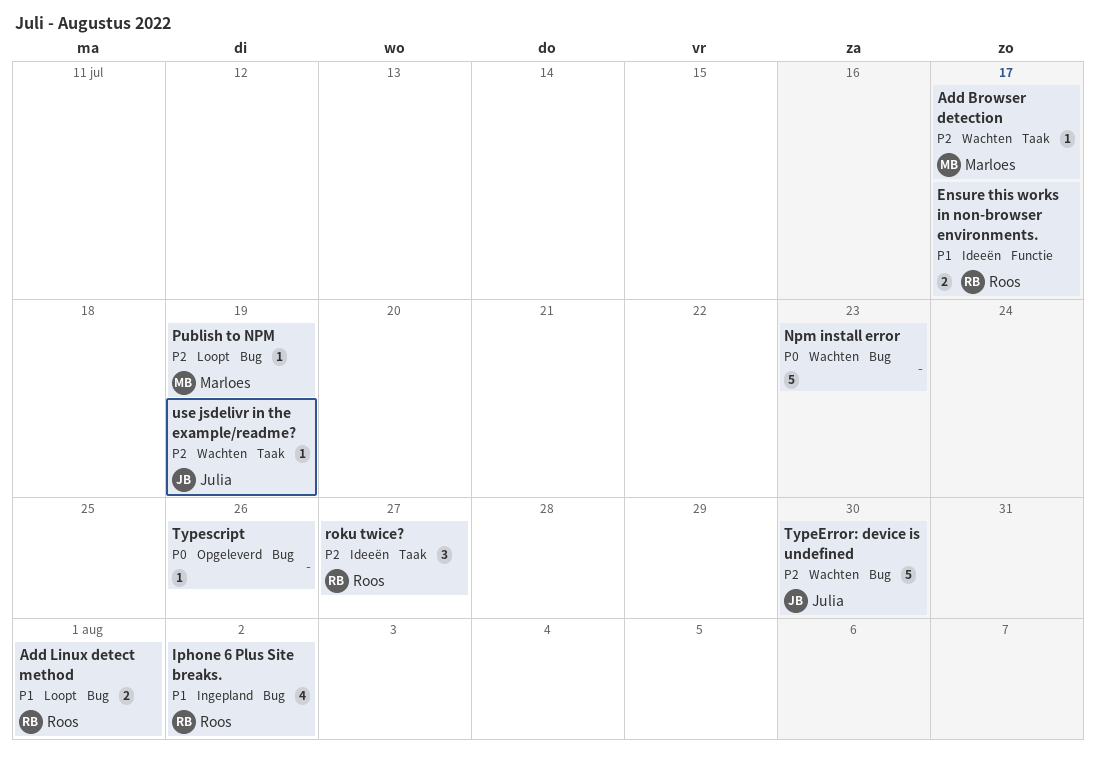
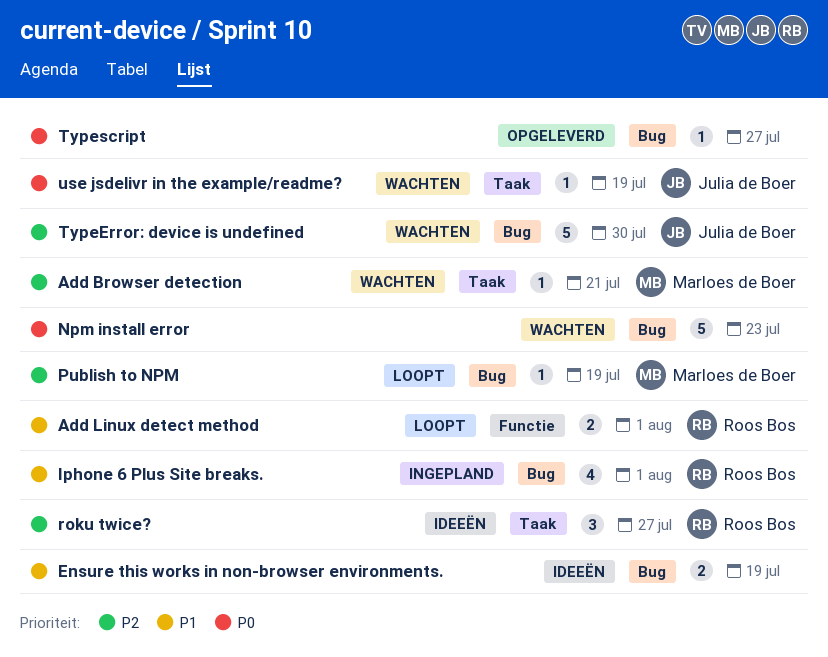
Add Browser detection, due: Jul 17 -> Jul 21
Add Linux detect method, label: Bug -> Functie
Ensure this works in non-browser environments., owner: Roos Bos -> none
Ensure this works in non-browser environments., label: Functie -> Bug
Ensure this works in non-browser environments., due: Jul 17 -> Jul 19
Iphone 6 Plus Site breaks., due: Aug 2 -> Aug 1
Typescript, due: Jul 26 -> Jul 27
use jsdelivr in the example/readme?, priority: P2 -> P0

